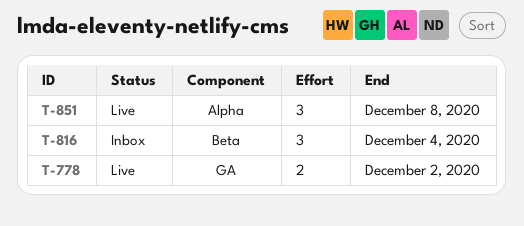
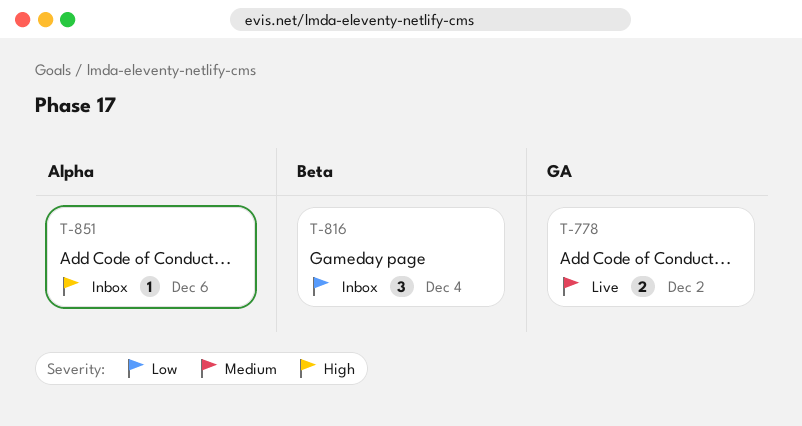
T-851, status: Live -> Inbox
T-851, estimate: 3 -> 1
T-851, due: Dec 8 -> Dec 6

